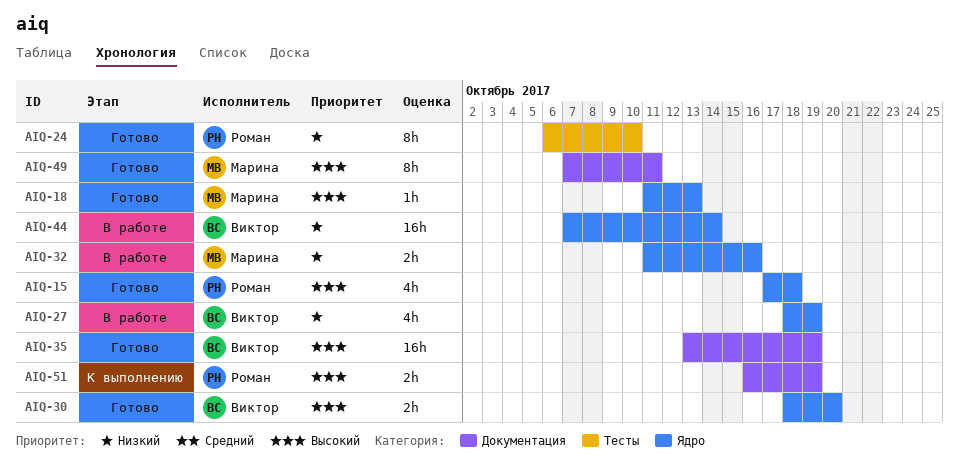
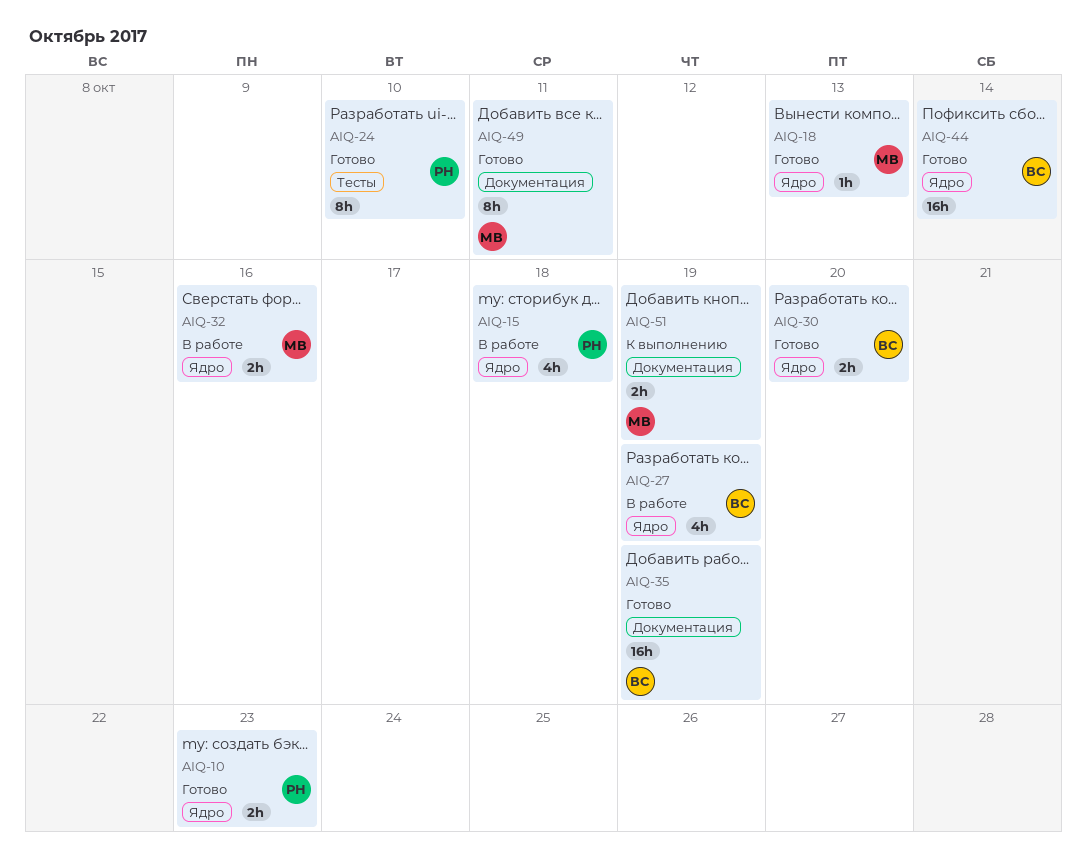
AIQ-10: none -> present
AIQ-15, status: Готово -> В работе
AIQ-44, status: В работе -> Готово
AIQ-51, owner: Роман -> Марина

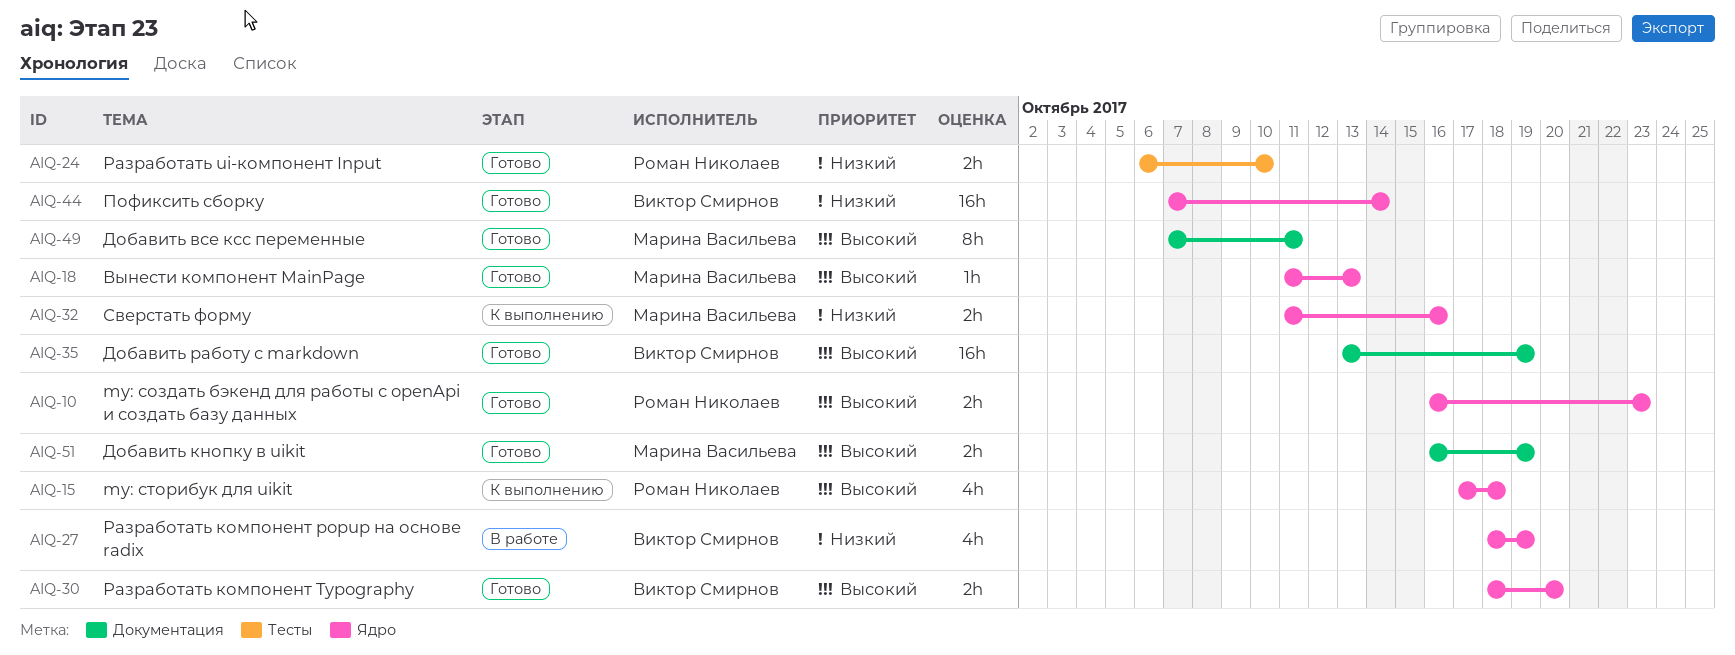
AIQ-15, status: В работе -> К выполнению
AIQ-24, estimate: 8h -> 2h
AIQ-32, status: В работе -> К выполнению
AIQ-51, status: К выполнению -> Готово

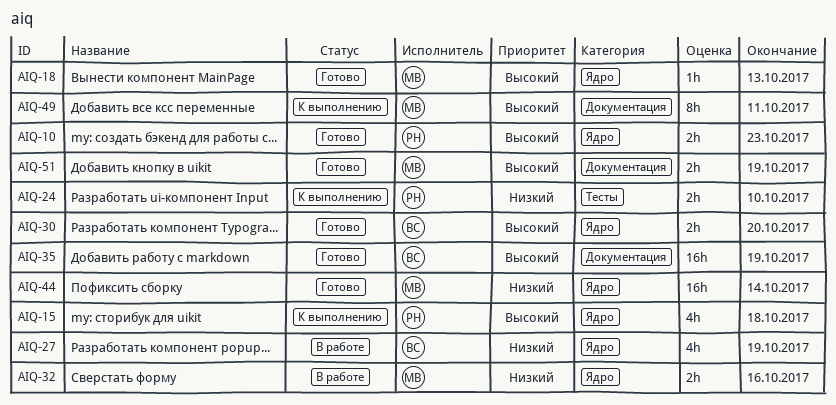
AIQ-24, status: Готово -> К выполнению
AIQ-32, status: К выполнению -> В работе
AIQ-44, owner: Виктор Смирнов -> Марина Васильева
AIQ-49, status: Готово -> К выполнению

